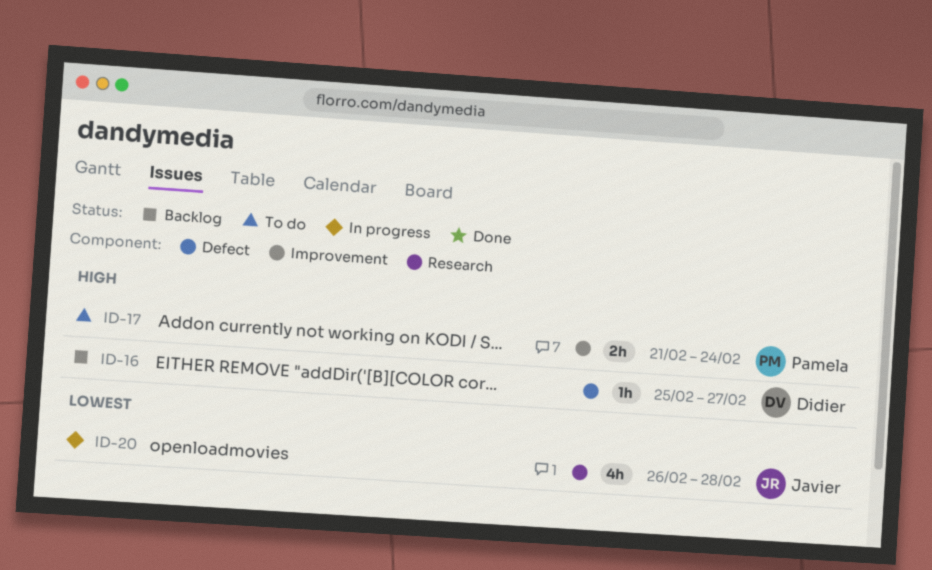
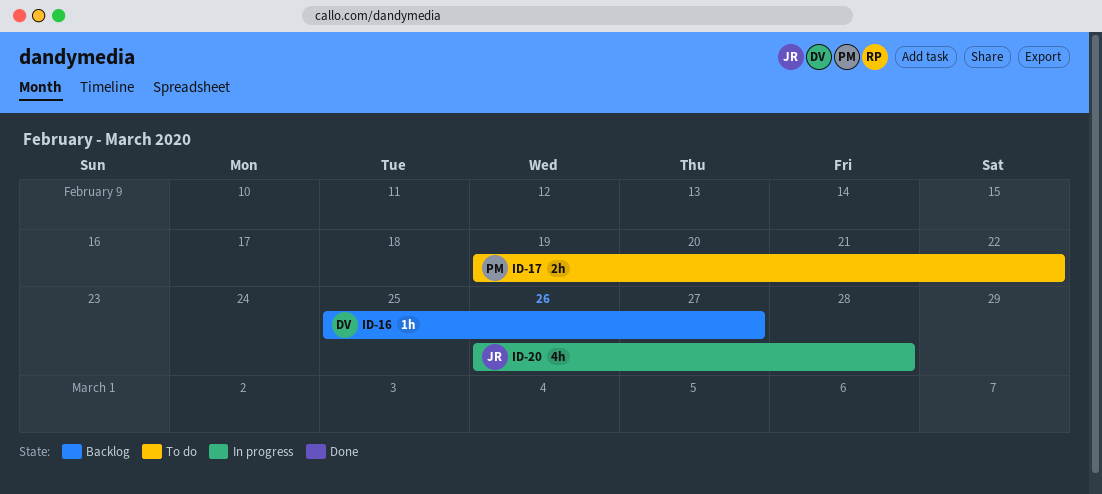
ID-17, start: Feb 21 -> Feb 19
ID-17, due: Feb 24 -> Feb 22

